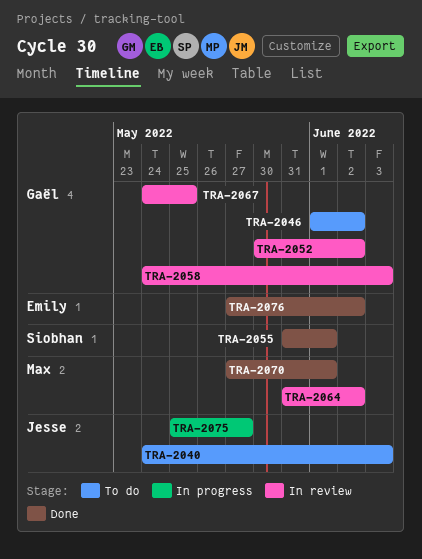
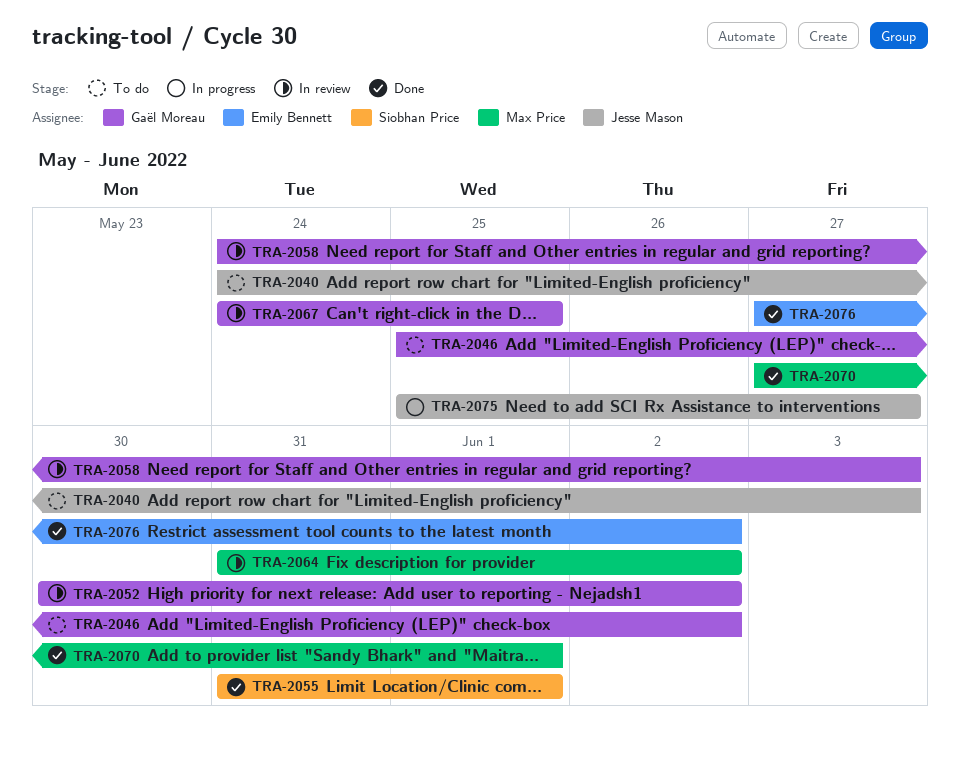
TRA-2046, start: Jun 1 -> May 25

